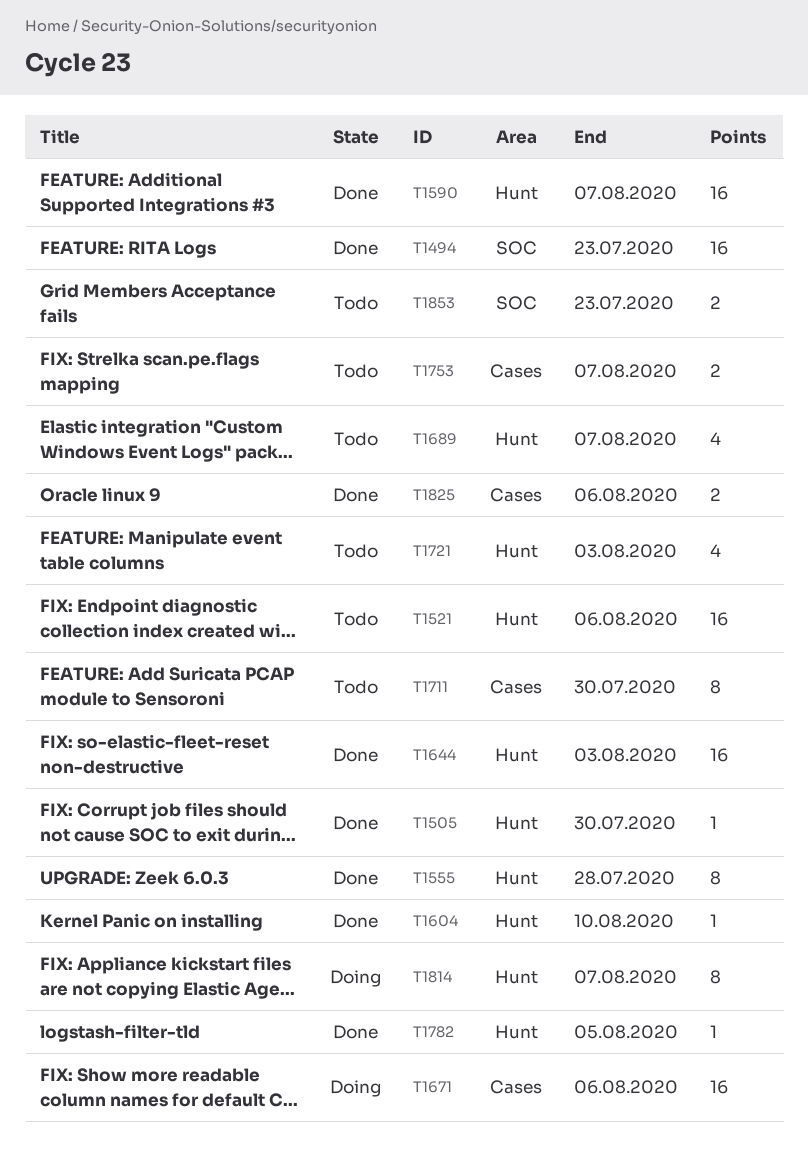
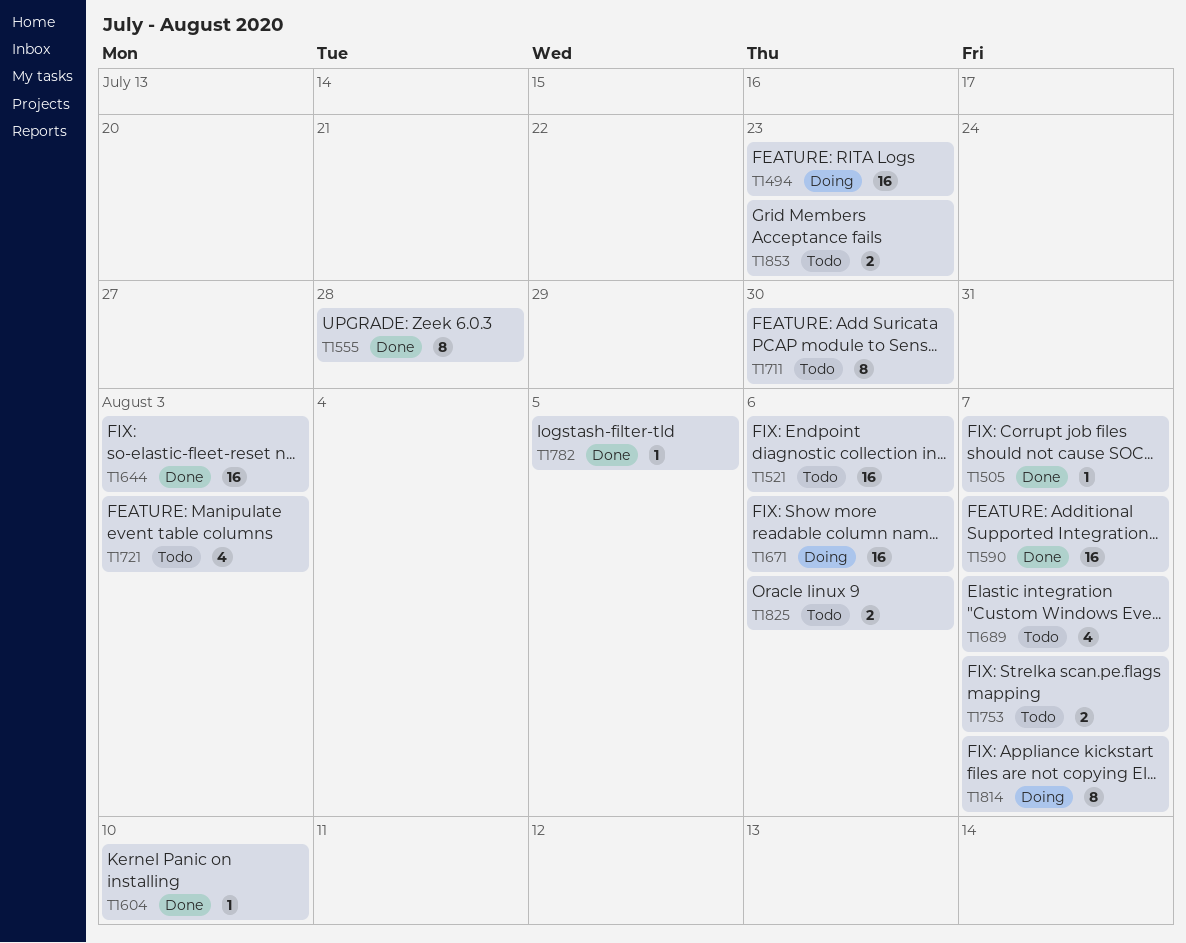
T1494, status: Done -> Doing
T1505, due: Jul 30 -> Aug 7
T1825, status: Done -> Todo

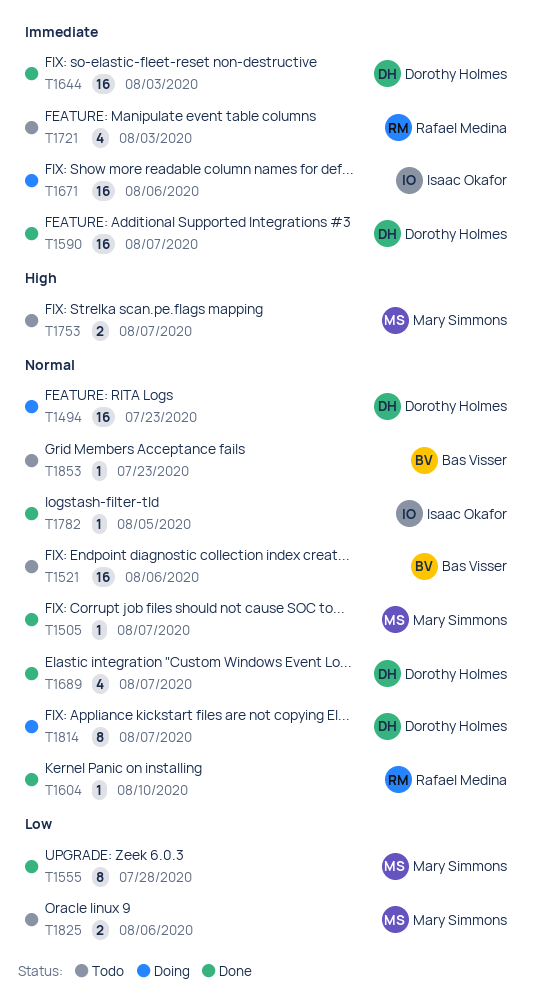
T1689, status: Todo -> Done
T1711: present -> none
T1853, estimate: 2 -> 1

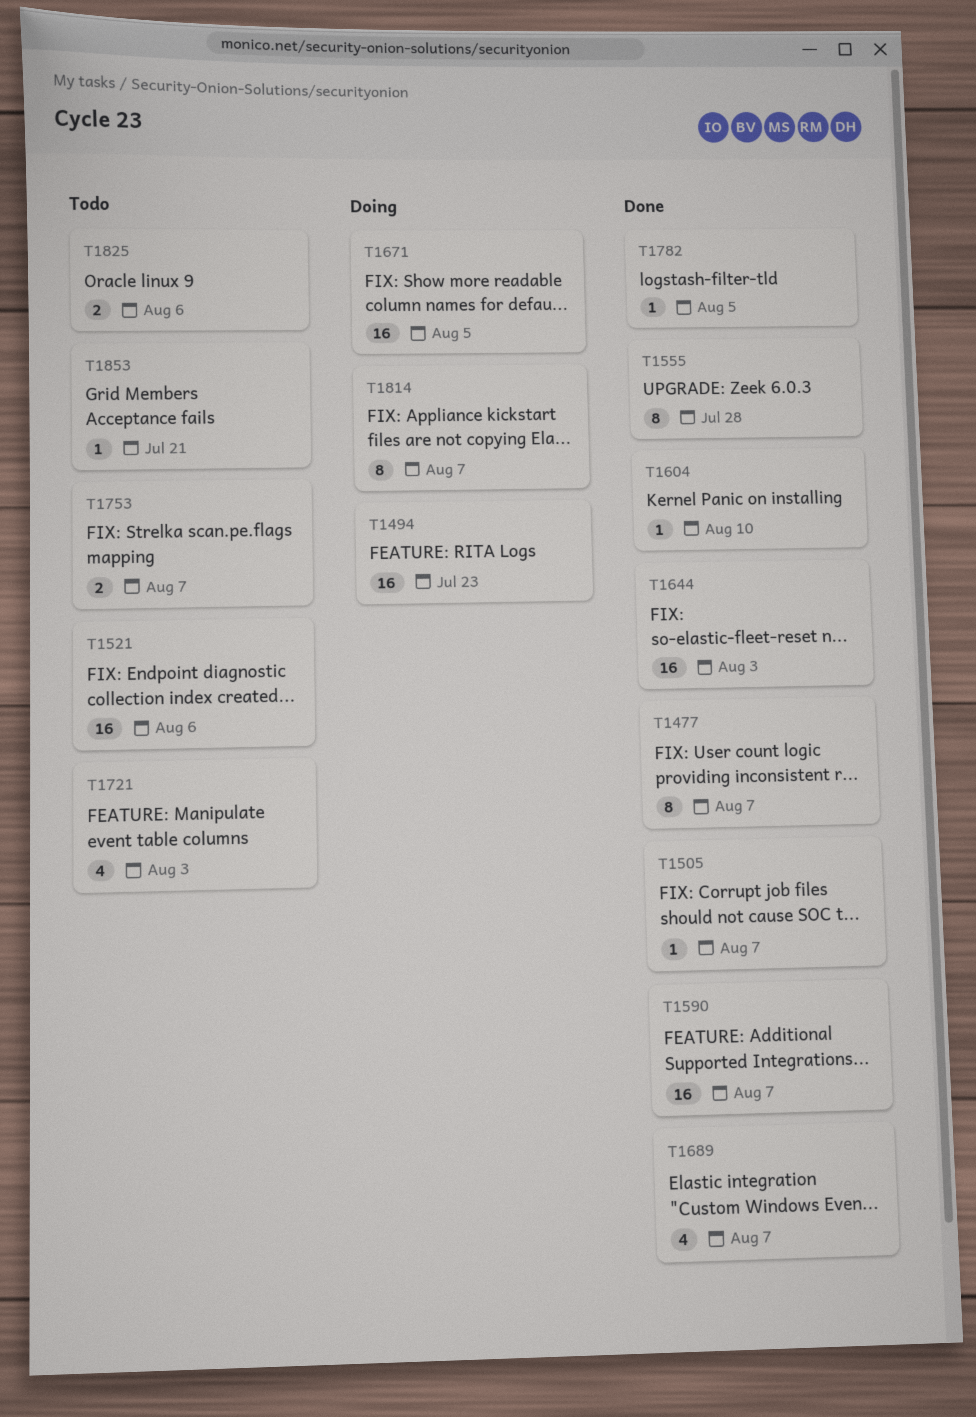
T1477: none -> present
T1671, due: Aug 6 -> Aug 5
T1853, due: Jul 23 -> Jul 21

